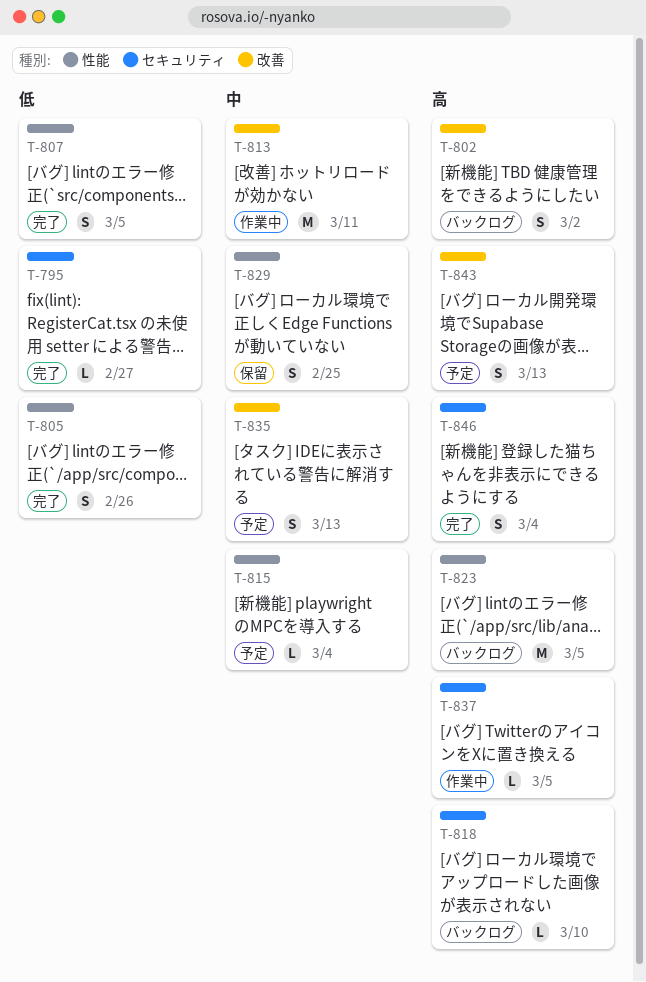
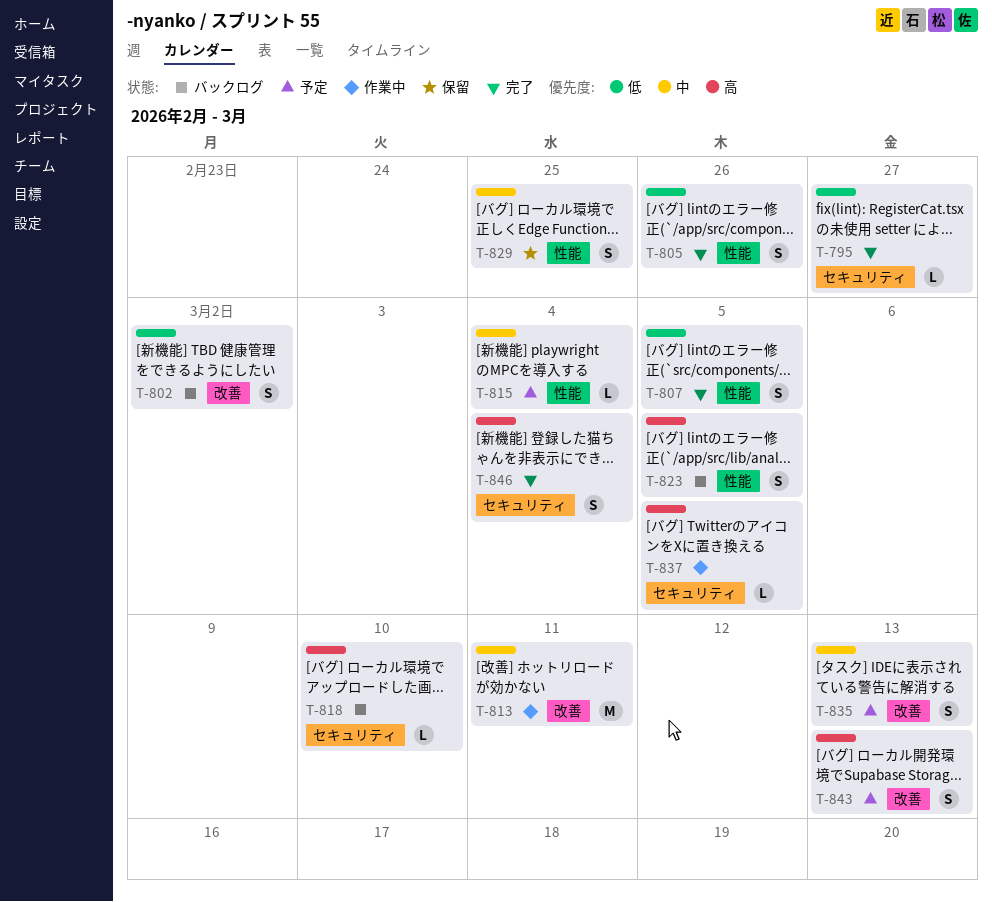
T-802, priority: 高 -> 低
T-823, estimate: M -> S

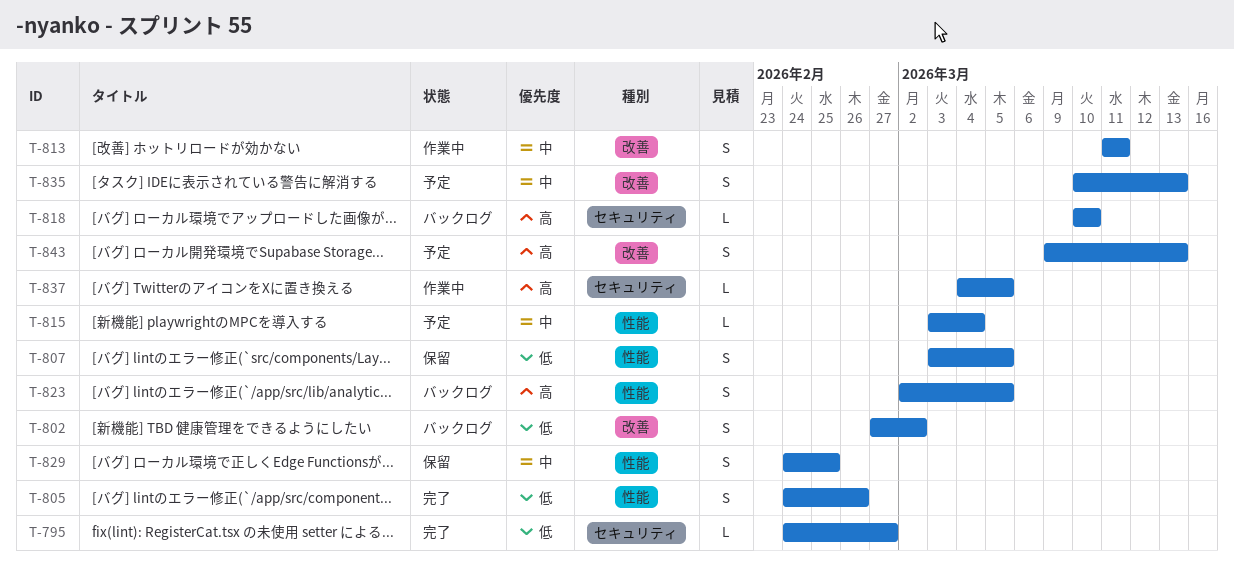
T-807, status: 完了 -> 保留
T-813, estimate: M -> S
T-846: present -> none

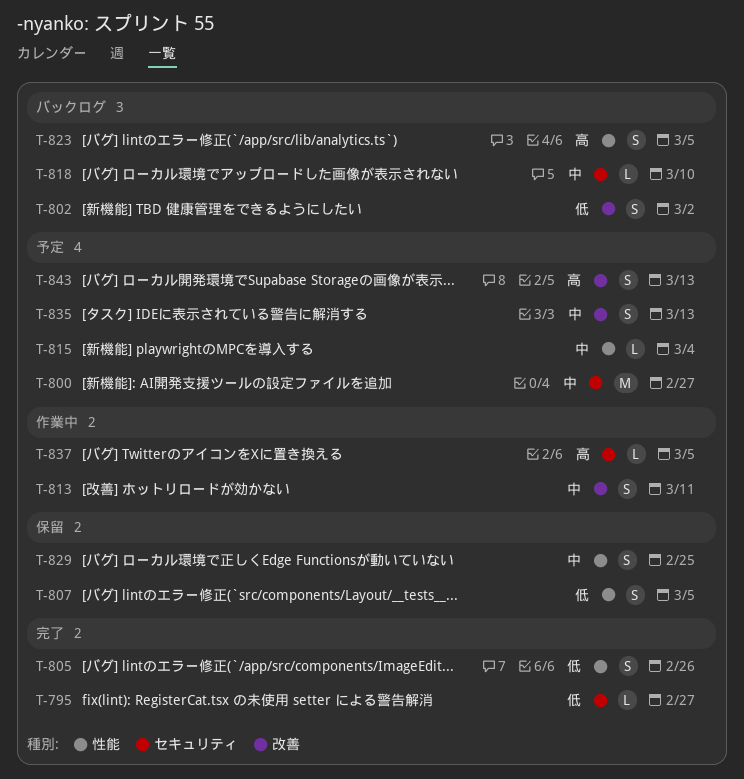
T-800: none -> present
T-818, priority: 高 -> 中

